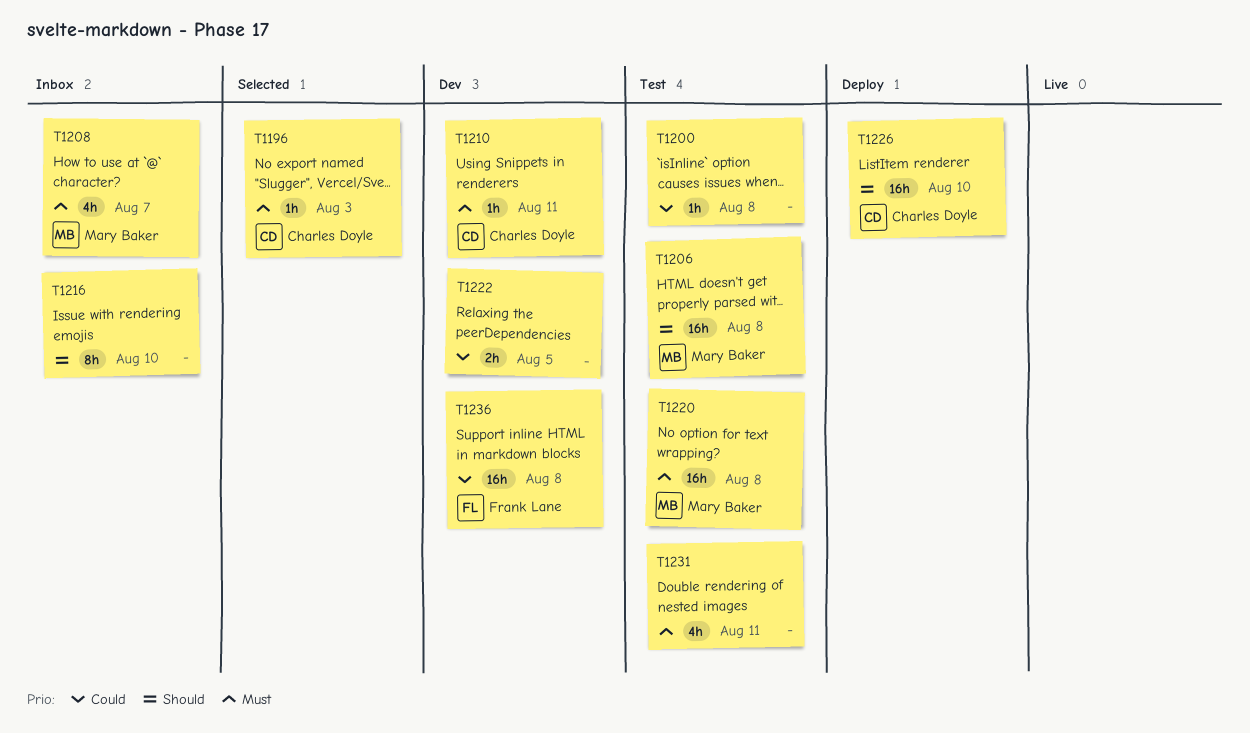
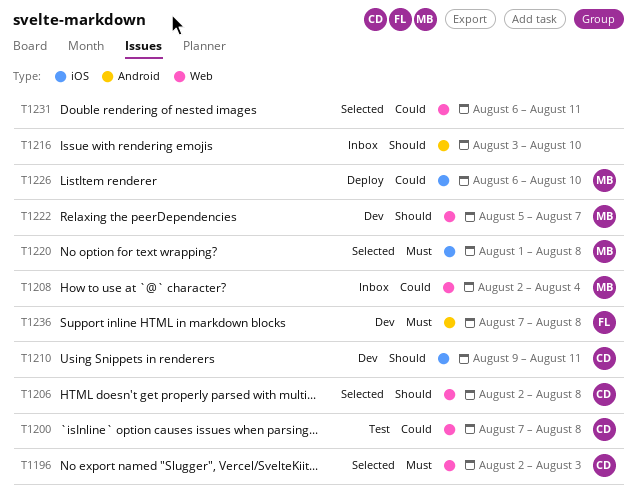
T1200, owner: none -> Charles Doyle
T1206, status: Test -> Selected
T1206, owner: Mary Baker -> Charles Doyle
T1208, priority: Must -> Could
T1208, due: Aug 7 -> Aug 4
T1210, priority: Must -> Should
T1220, status: Test -> Selected
T1222, owner: none -> Mary Baker
T1222, priority: Could -> Should
T1222, due: Aug 5 -> Aug 7
T1226, owner: Charles Doyle -> Mary Baker
T1226, priority: Should -> Could
T1231, status: Test -> Selected
T1231, priority: Must -> Could
T1236, priority: Could -> Must

